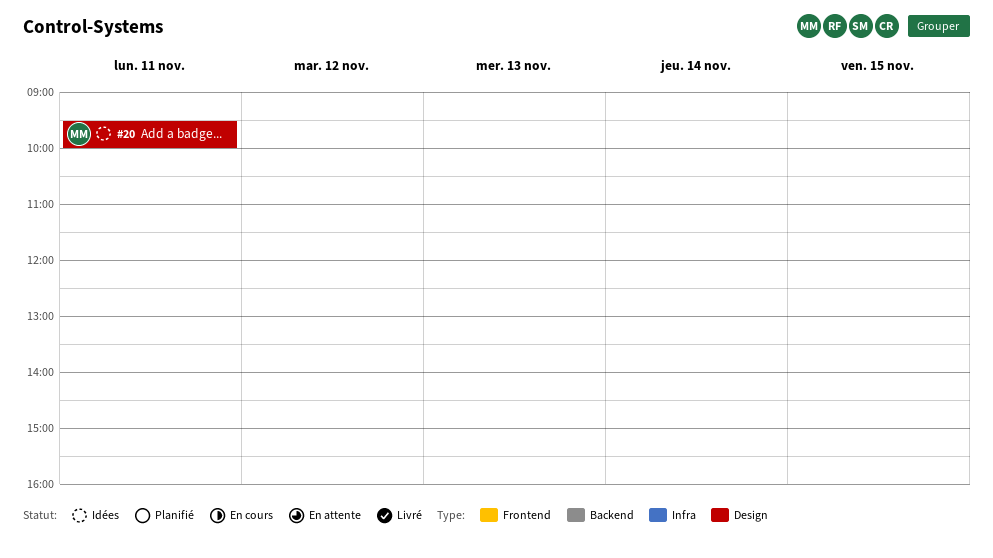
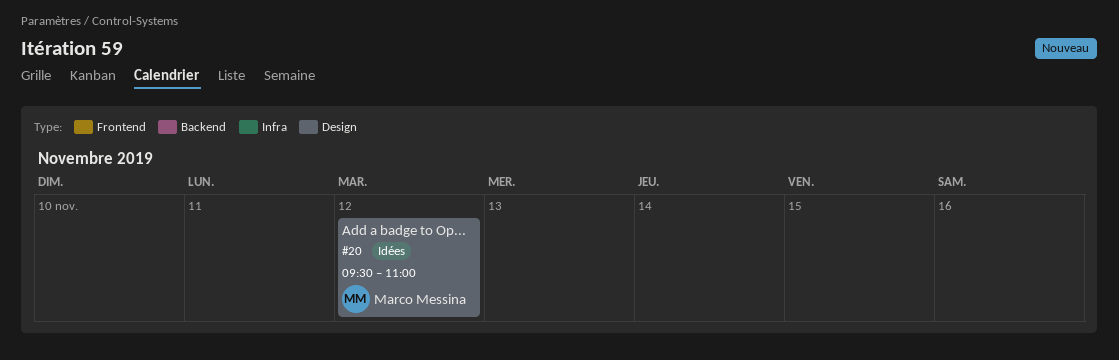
#20, day: Nov 11 -> Nov 12
#20, ends: 10:00 -> 11:00

